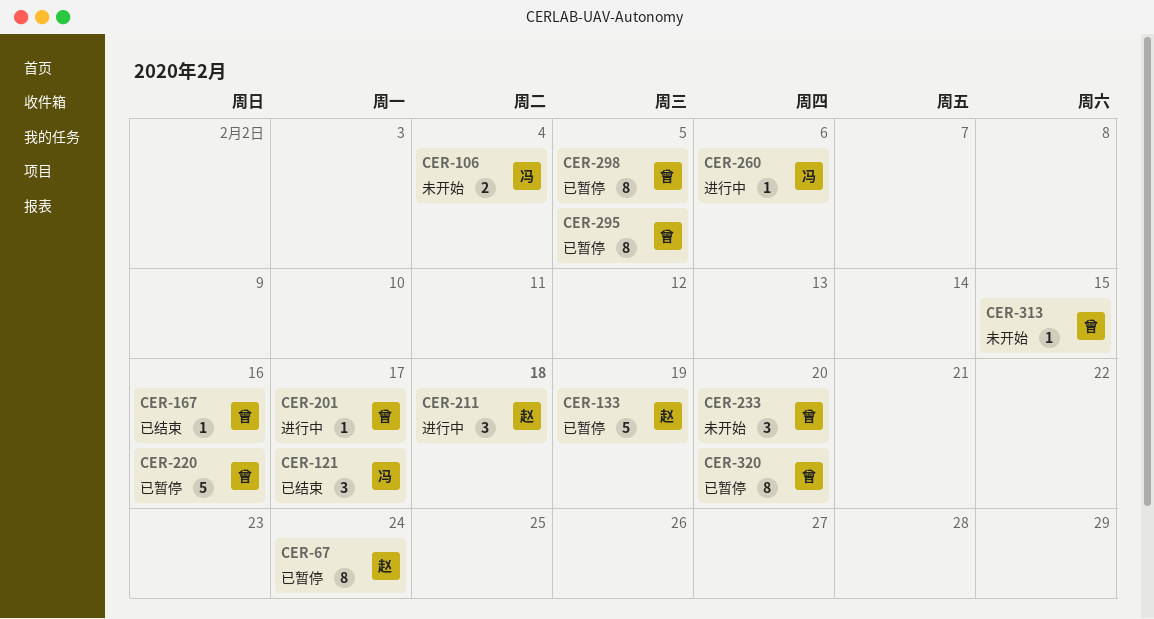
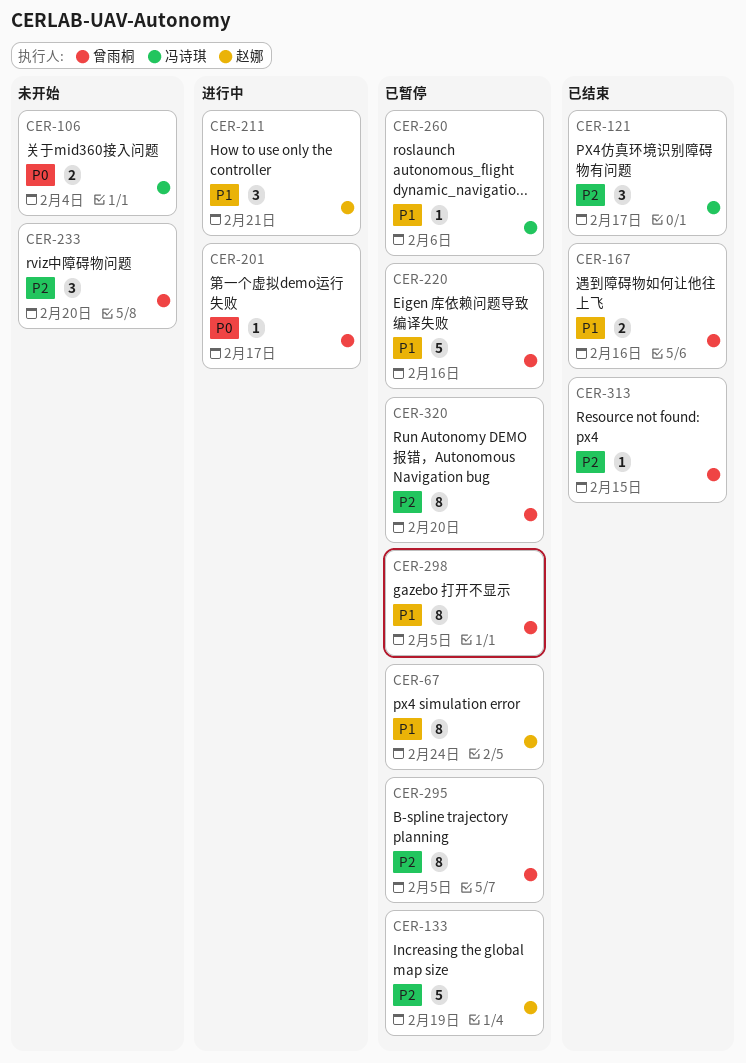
CER-167, estimate: 1 -> 2
CER-211, due: Feb 18 -> Feb 21
CER-260, status: 进行中 -> 已暂停
CER-313, status: 未开始 -> 已结束

